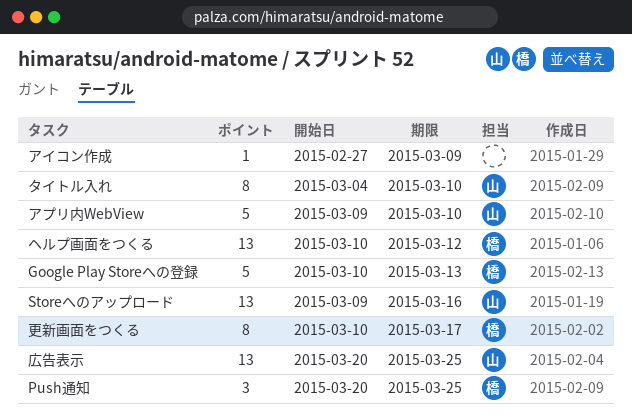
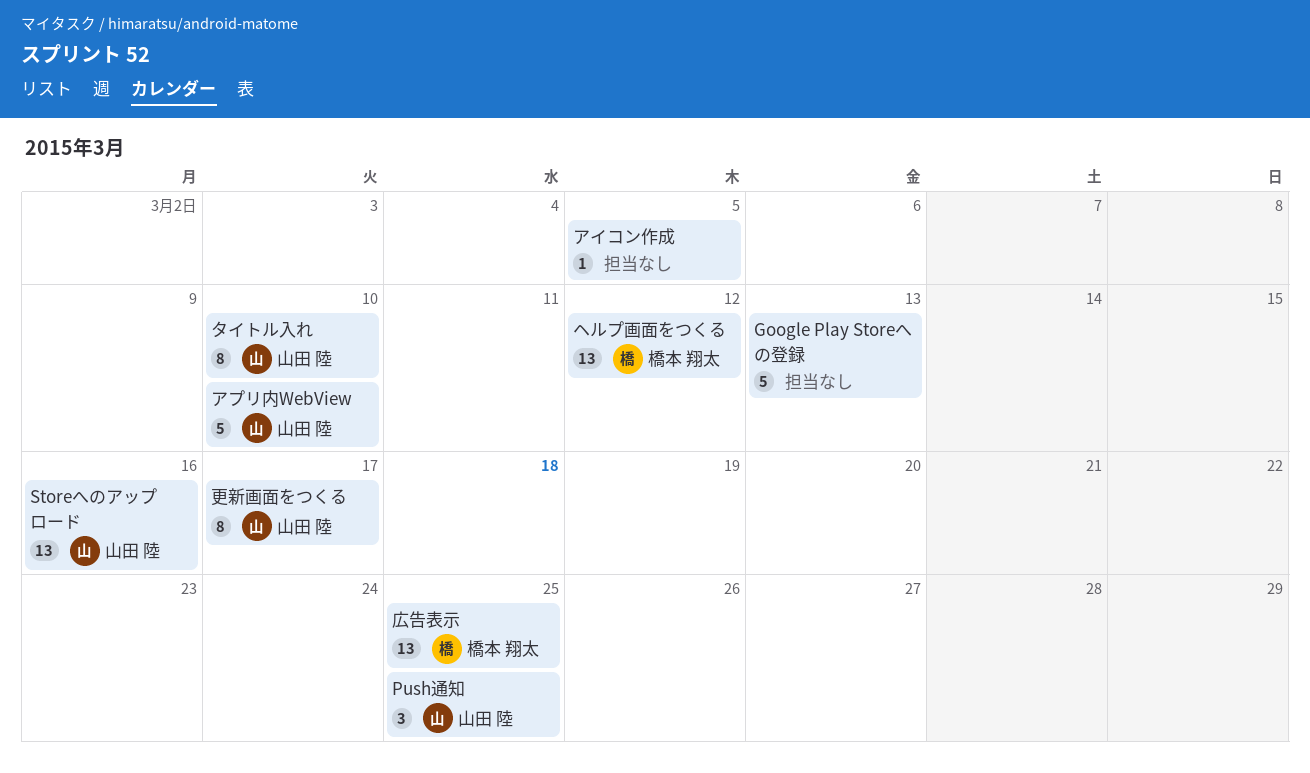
Google Play Storeへの登録, owner: 橋本 翔太 -> none
Push通知, owner: 橋本 翔太 -> 山田 陸
アイコン作成, due: Mar 9 -> Mar 5
広告表示, owner: 山田 陸 -> 橋本 翔太
更新画面をつくる, owner: 橋本 翔太 -> 山田 陸

